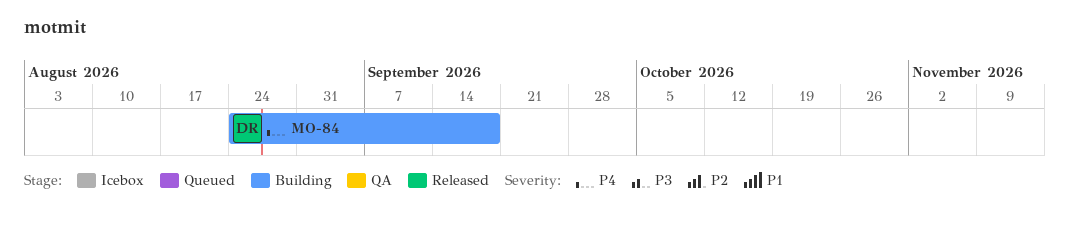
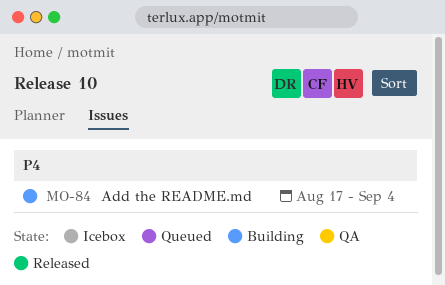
MO-84, start: Aug 24 -> Aug 17
MO-84, due: Sep 18 -> Sep 4

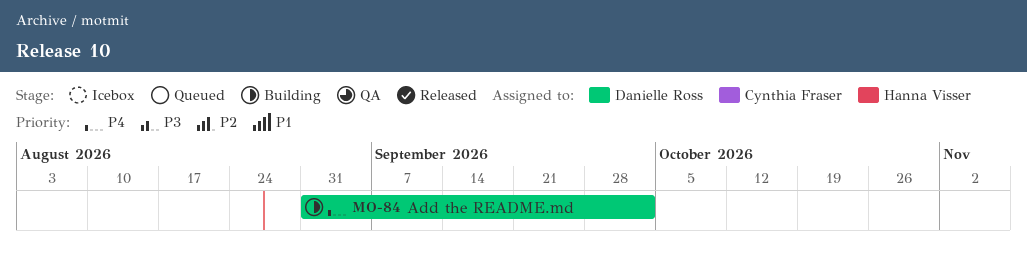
MO-84, start: Aug 17 -> Aug 31
MO-84, due: Sep 4 -> Oct 2

